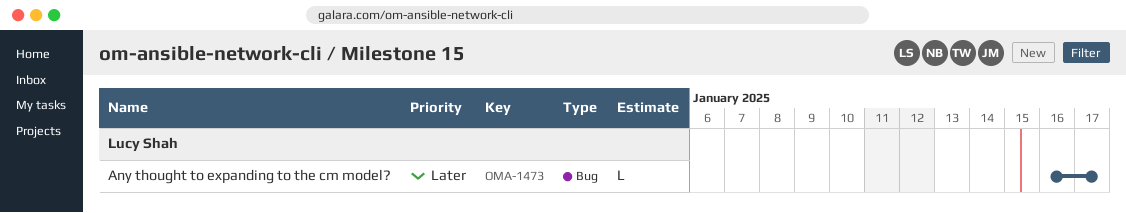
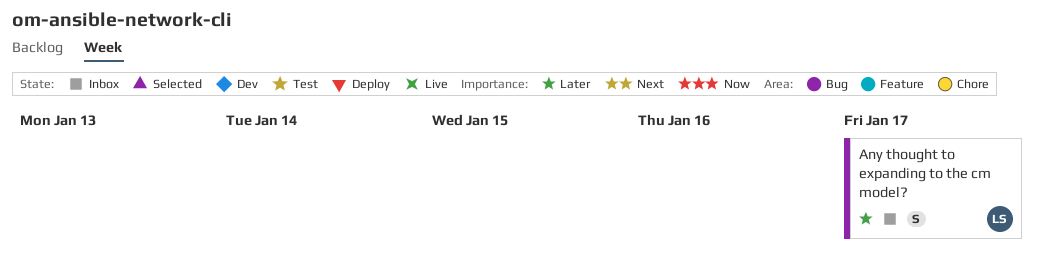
Any thought to expanding to the cm model?, estimate: L -> S

